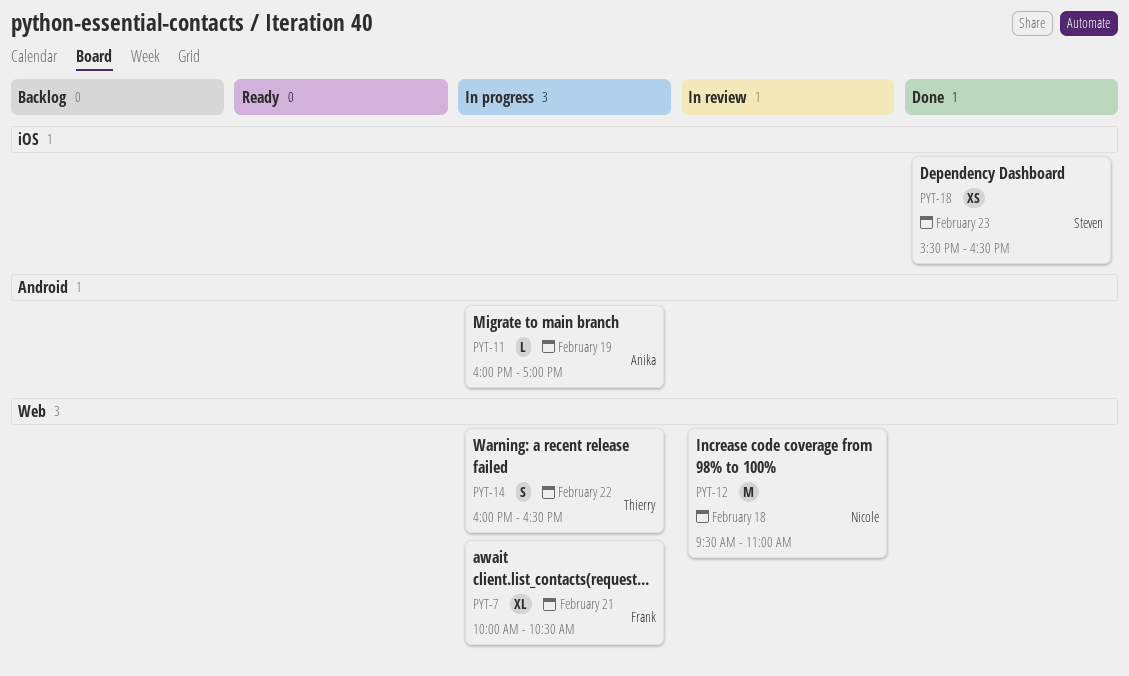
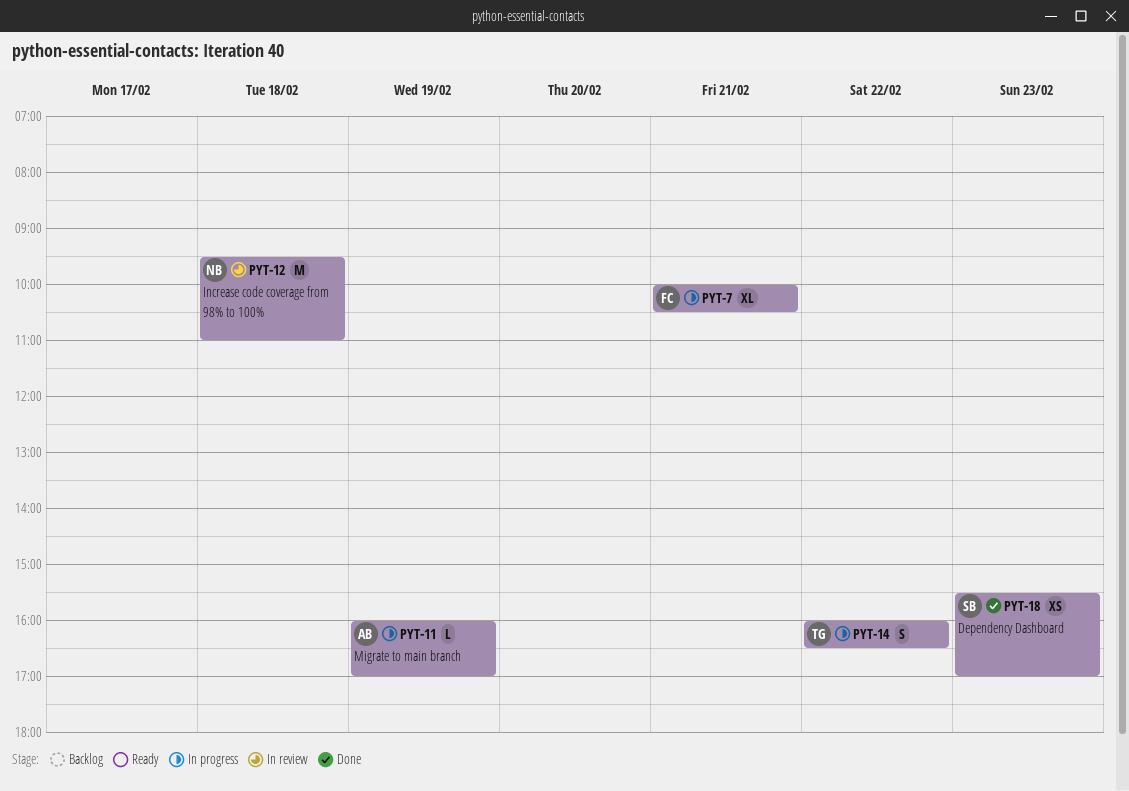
PYT-18, ends: 16:30 -> 17:00

